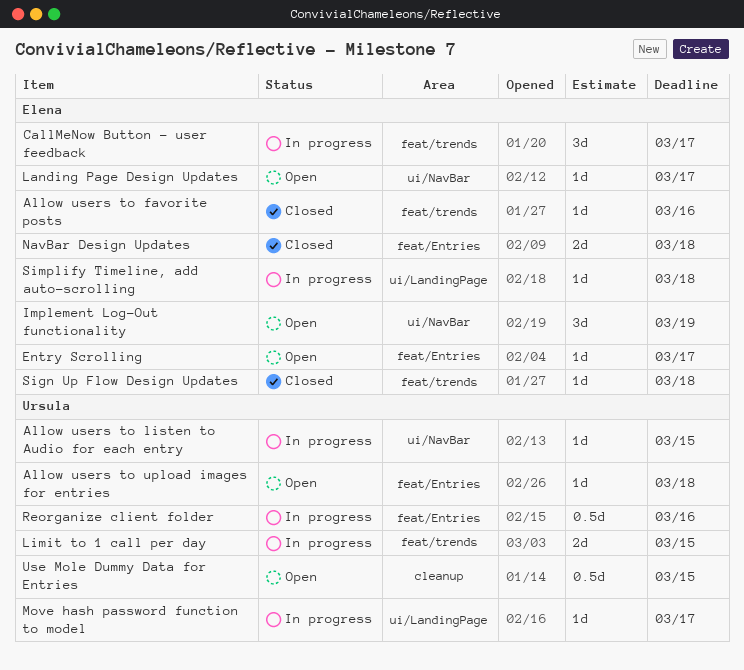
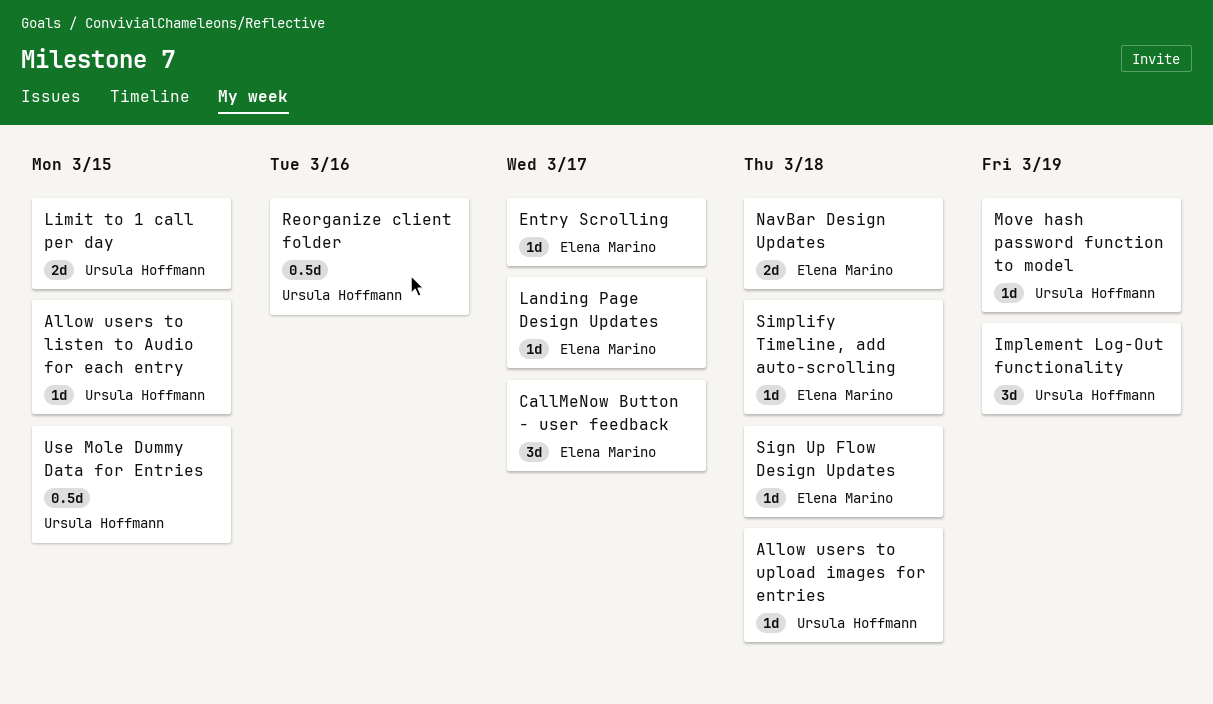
Allow users to favorite posts: present -> none
Implement Log-Out functionality, owner: Elena Marino -> Ursula Hoffmann
Move hash password function to model, due: Mar 17 -> Mar 19

